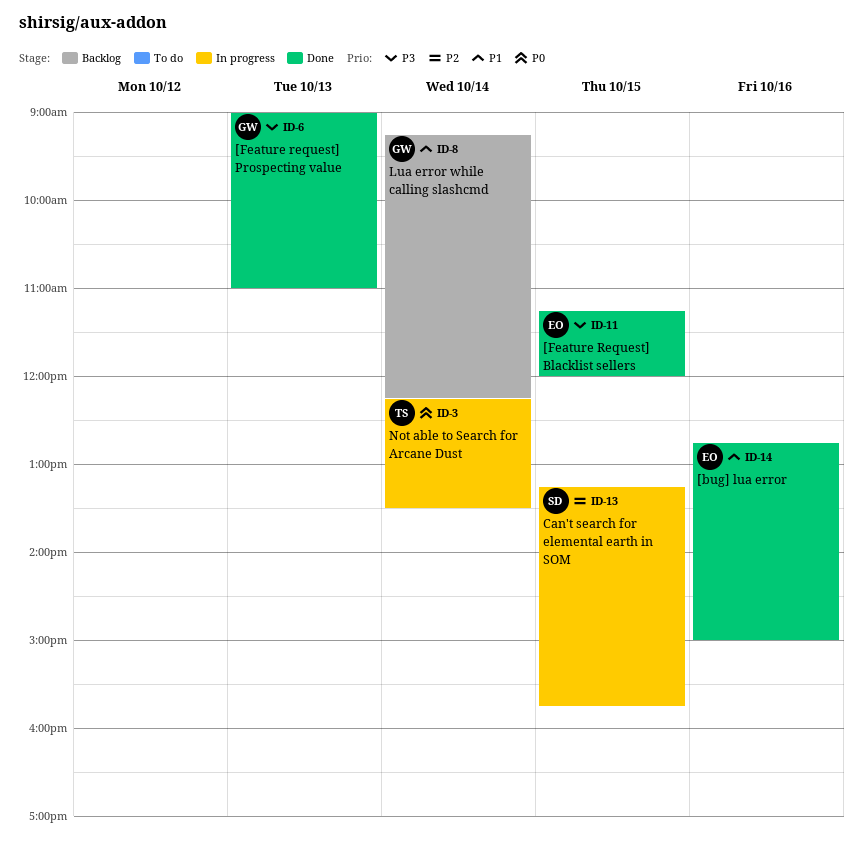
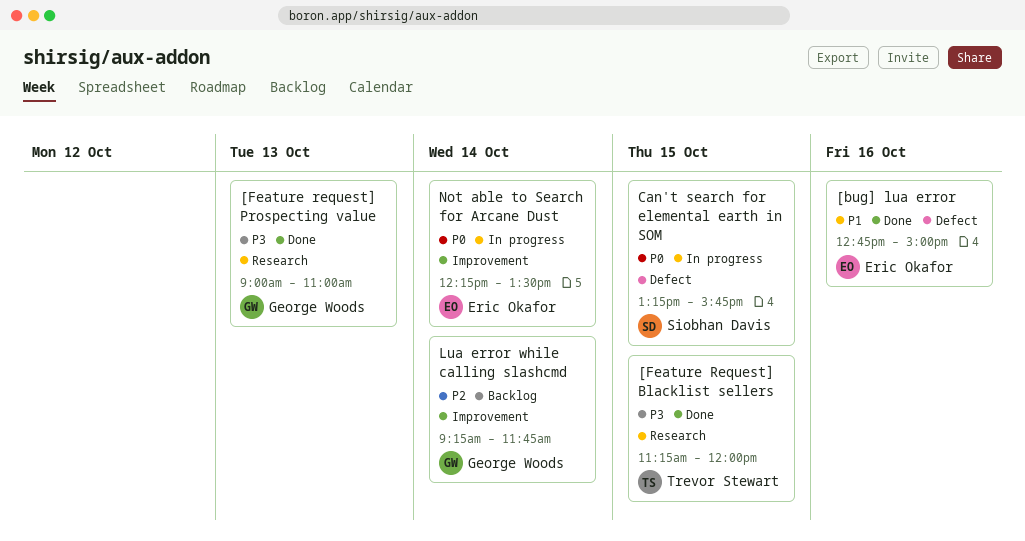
[Feature Request] Blacklist sellers, owner: Eric Okafor -> Trevor Stewart
Can't search for elemental earth in SOM, priority: P2 -> P0
Lua error while calling slashcmd, priority: P1 -> P2
Lua error while calling slashcmd, ends: 12:15 -> 11:45
Not able to Search for Arcane Dust, owner: Trevor Stewart -> Eric Okafor

